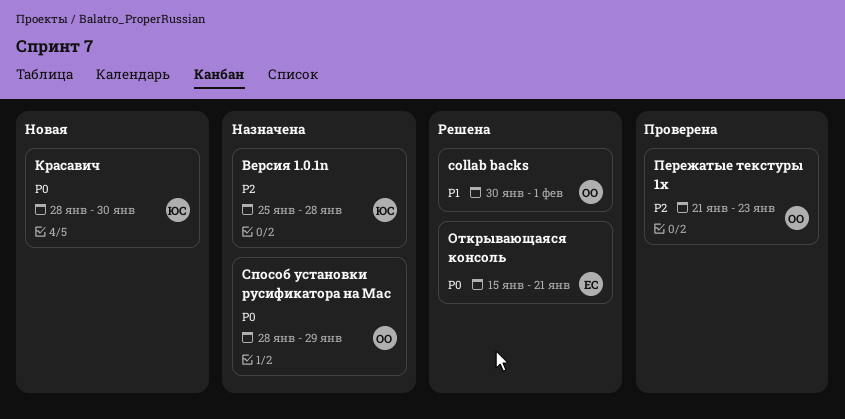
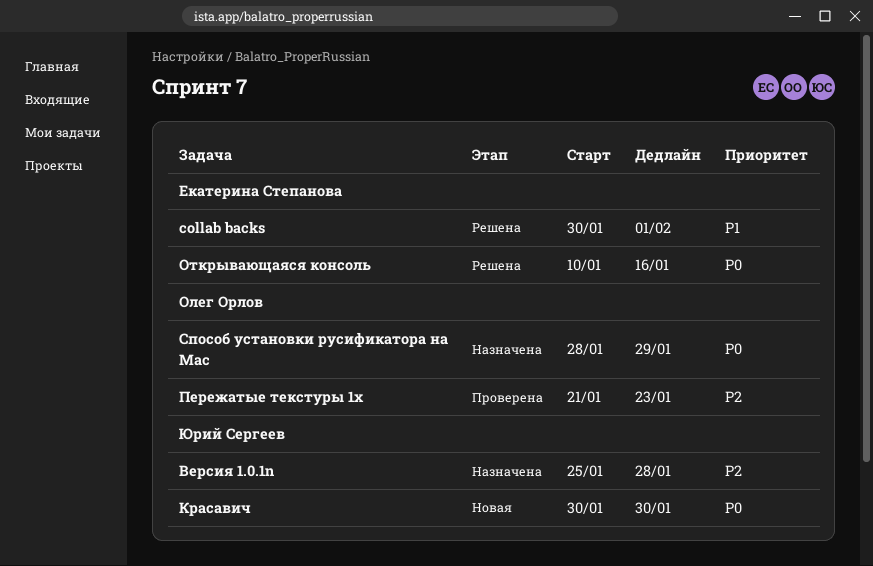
collab backs, owner: Олег Орлов -> Екатерина Степанова
Красавич, start: Jan 28 -> Jan 30
Открывающаяся консоль, start: Jan 15 -> Jan 10
Открывающаяся консоль, due: Jan 21 -> Jan 16

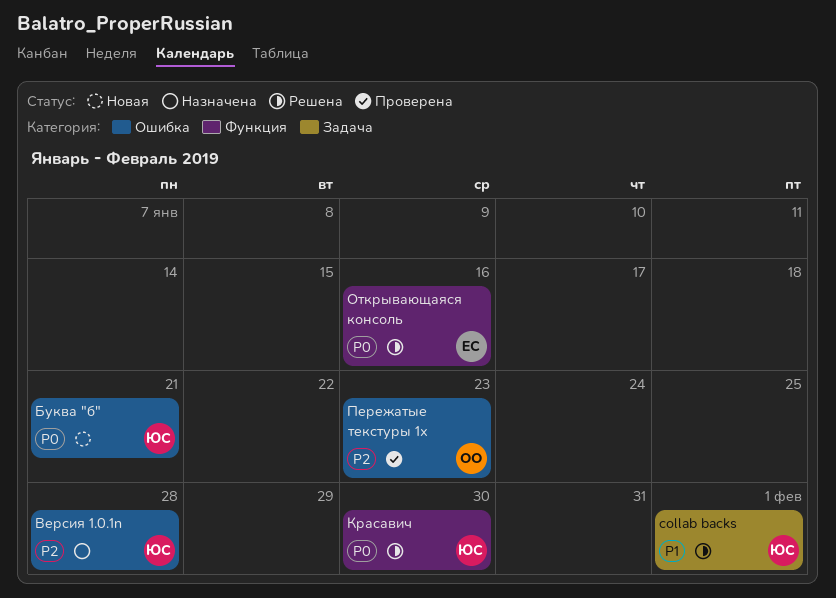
collab backs, owner: Екатерина Степанова -> Юрий Сергеев
Буква "б": none -> present
Красавич, status: Новая -> Решена
Способ установки русификатора на Mac: present -> none

